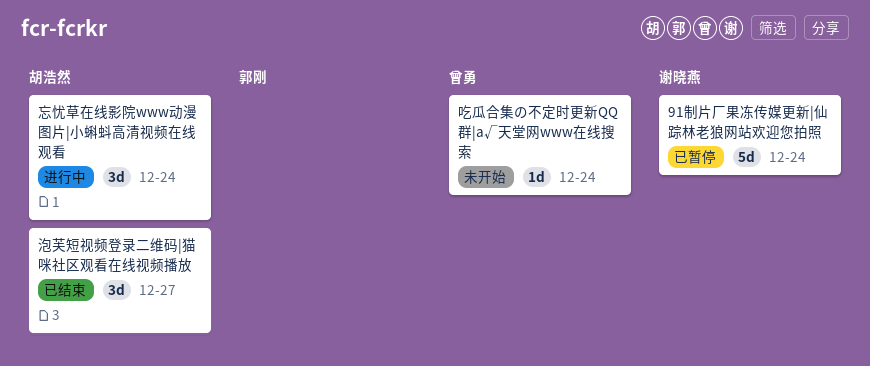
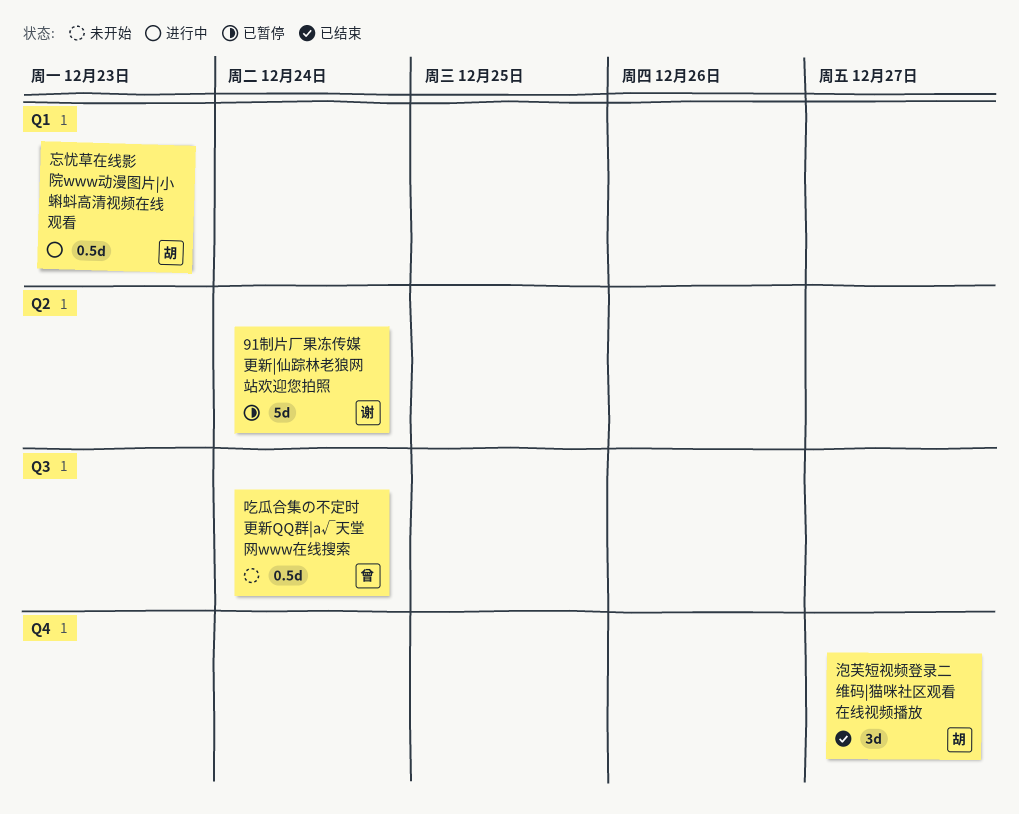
吃瓜合集の不定时更新QQ群|а√天堂网www在线搜索, estimate: 1d -> 0.5d
忘忧草在线影院www动漫图片|小蝌蚪高清视频在线观看, estimate: 3d -> 0.5d
忘忧草在线影院www动漫图片|小蝌蚪高清视频在线观看, due: Dec 24 -> Dec 23

